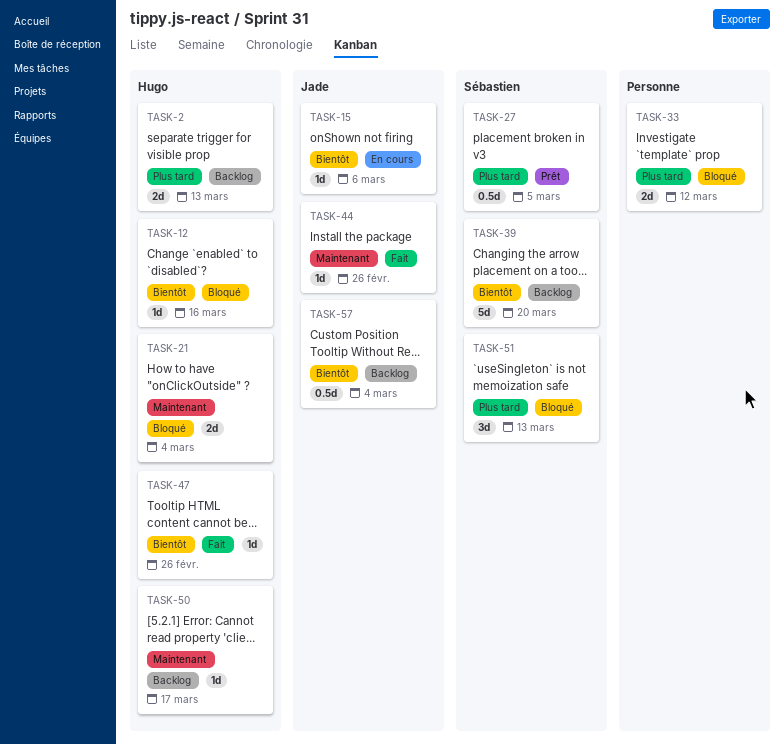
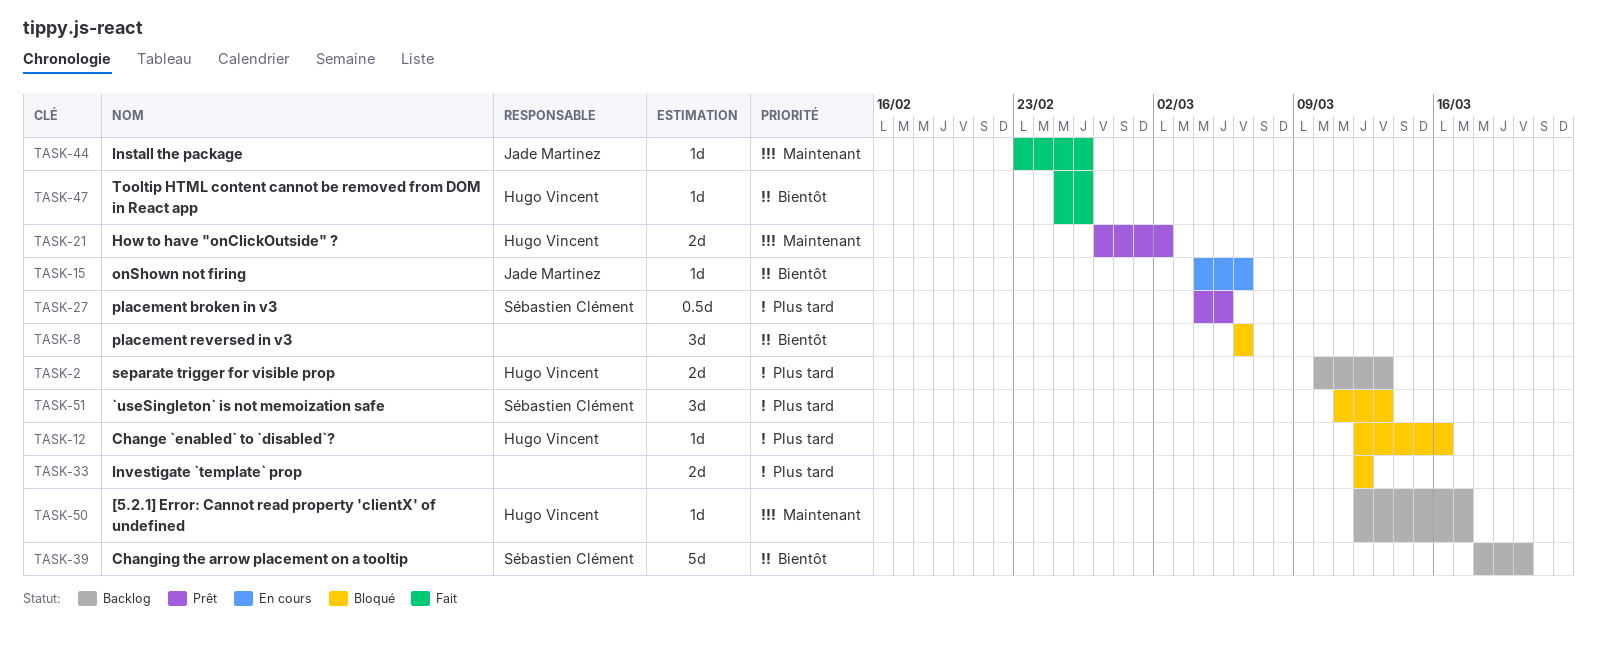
TASK-8: none -> present
TASK-12, priority: Bientôt -> Plus tard
TASK-21, status: Bloqué -> Prêt
TASK-21, due: Mar 4 -> Mar 2
TASK-57: present -> none

